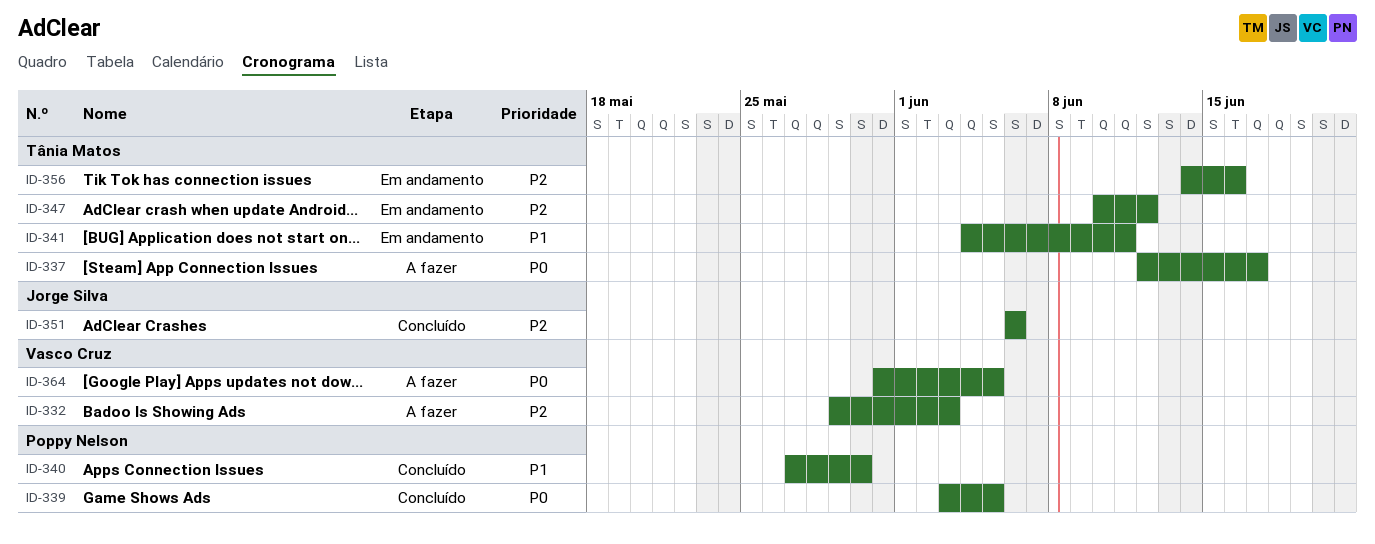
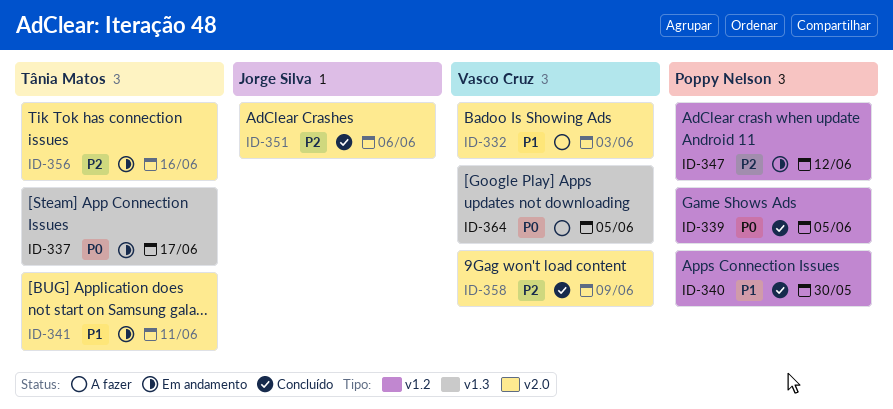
ID-332, priority: P2 -> P1
ID-337, status: A fazer -> Em andamento
ID-347, owner: Tânia Matos -> Poppy Nelson
ID-358: none -> present

